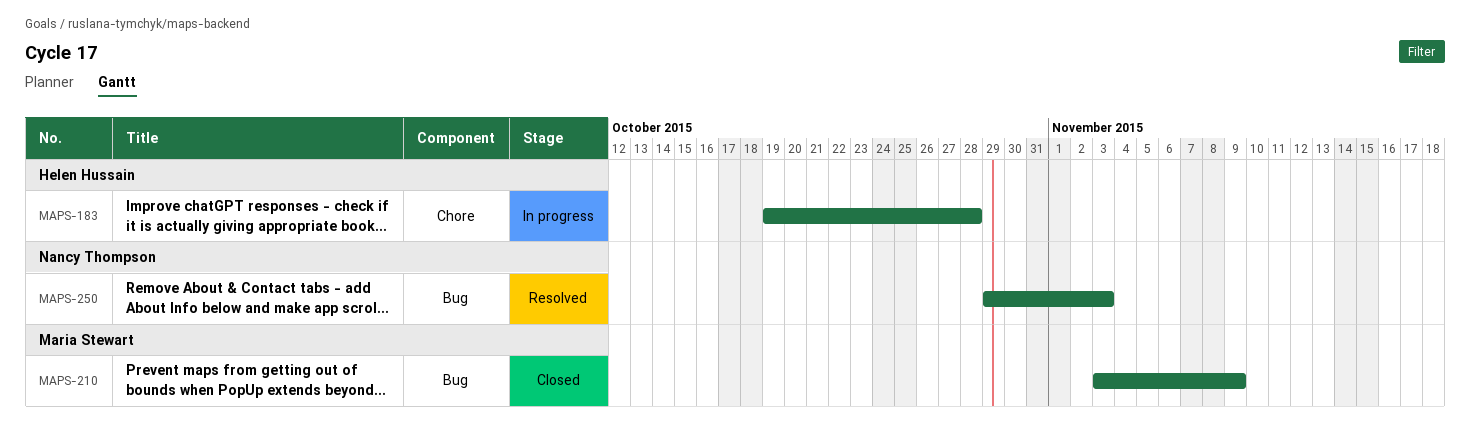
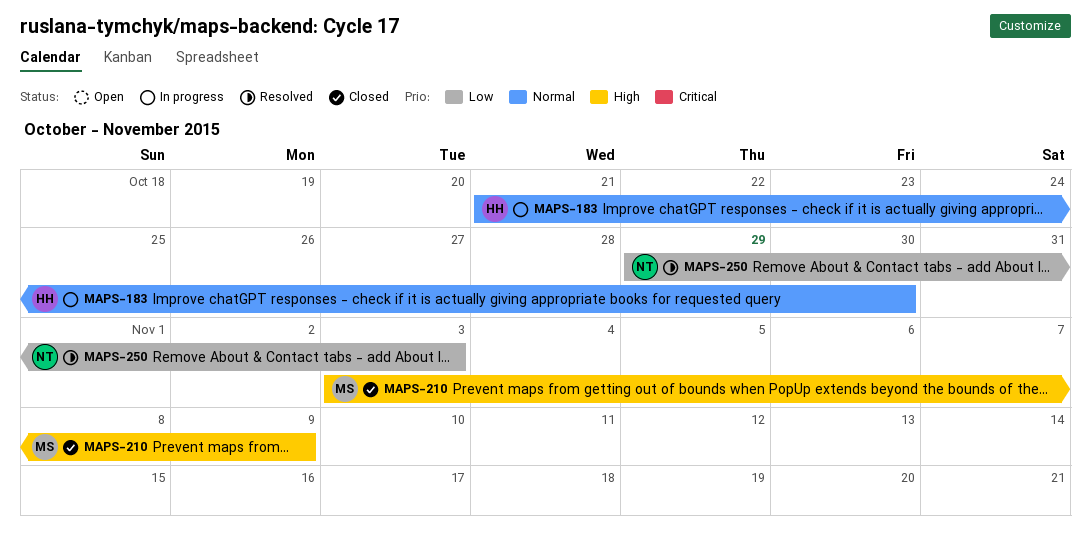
MAPS-183, start: Oct 19 -> Oct 21
MAPS-183, due: Oct 28 -> Oct 30

